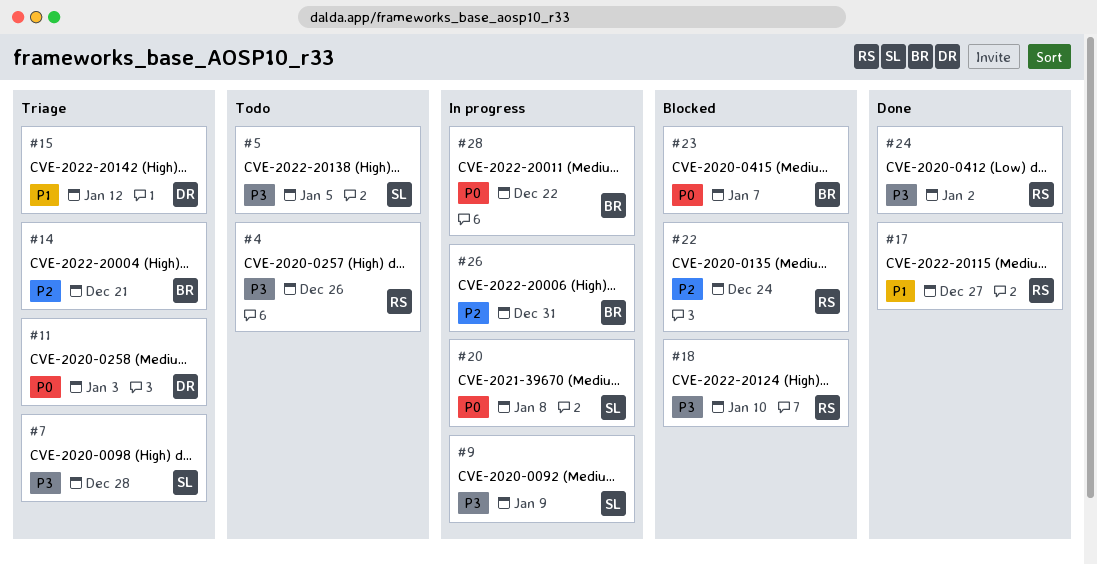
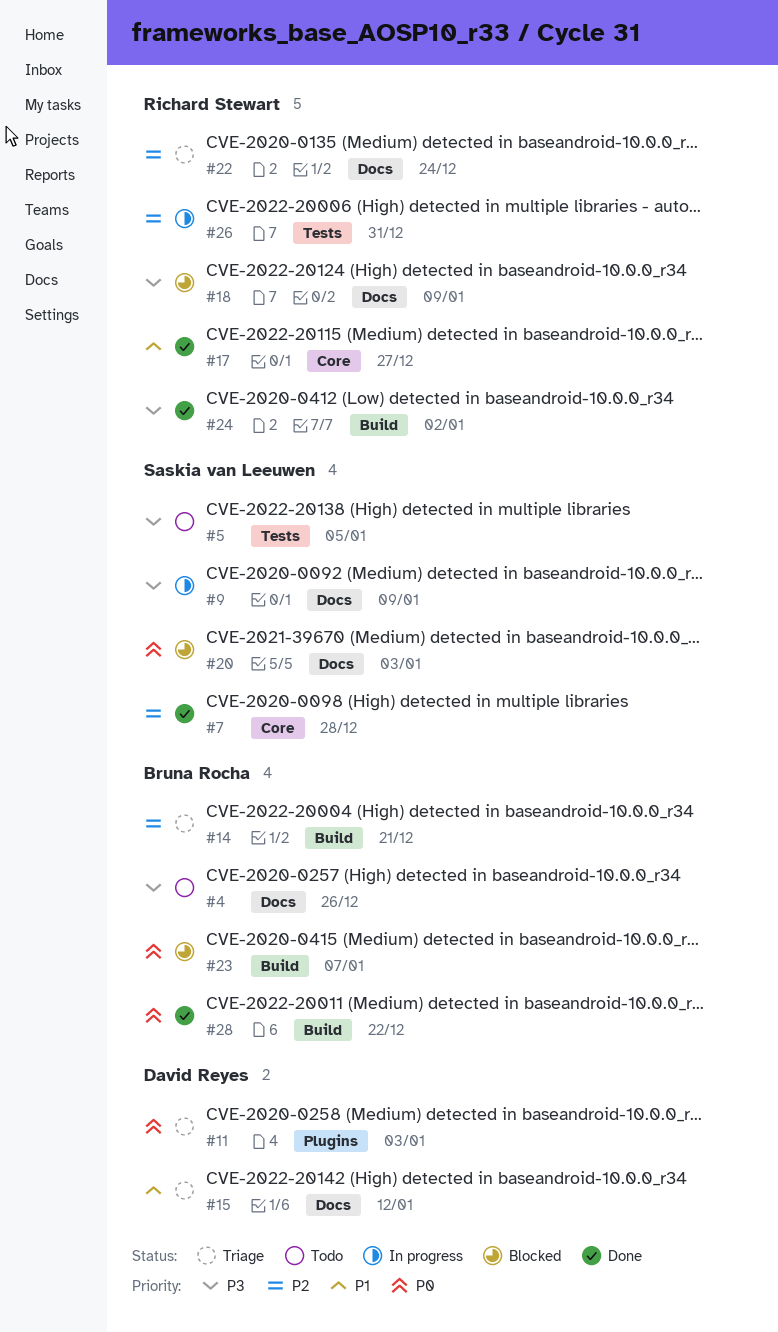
#4, owner: Richard Stewart -> Bruna Rocha
#7, status: Triage -> Done
#7, priority: P3 -> P2
#18, due: Jan 10 -> Jan 9
#20, status: In progress -> Blocked
#20, due: Jan 8 -> Jan 3
#22, status: Blocked -> Triage
#26, owner: Bruna Rocha -> Richard Stewart
#28, status: In progress -> Done

